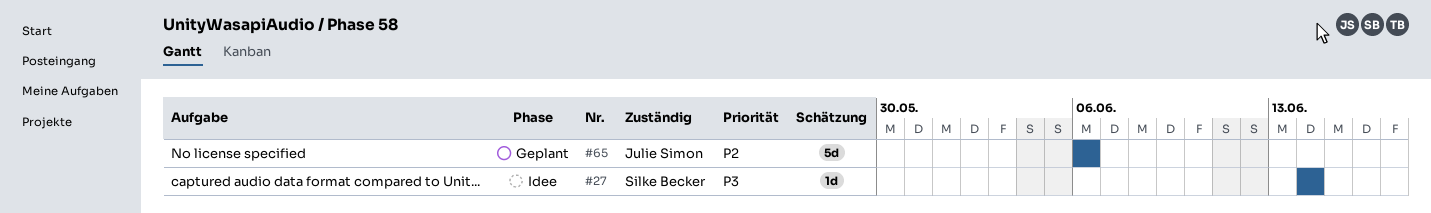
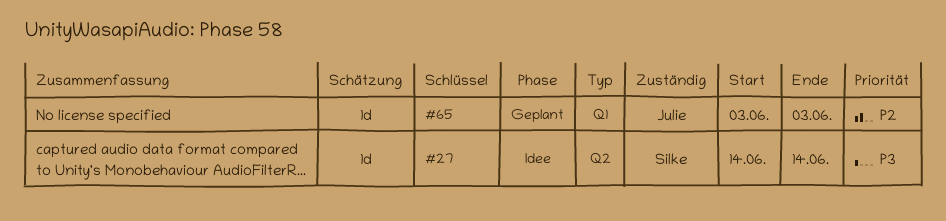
#65, estimate: 5d -> 1d
#65, start: Jun 6 -> Jun 3
#65, due: Jun 6 -> Jun 3

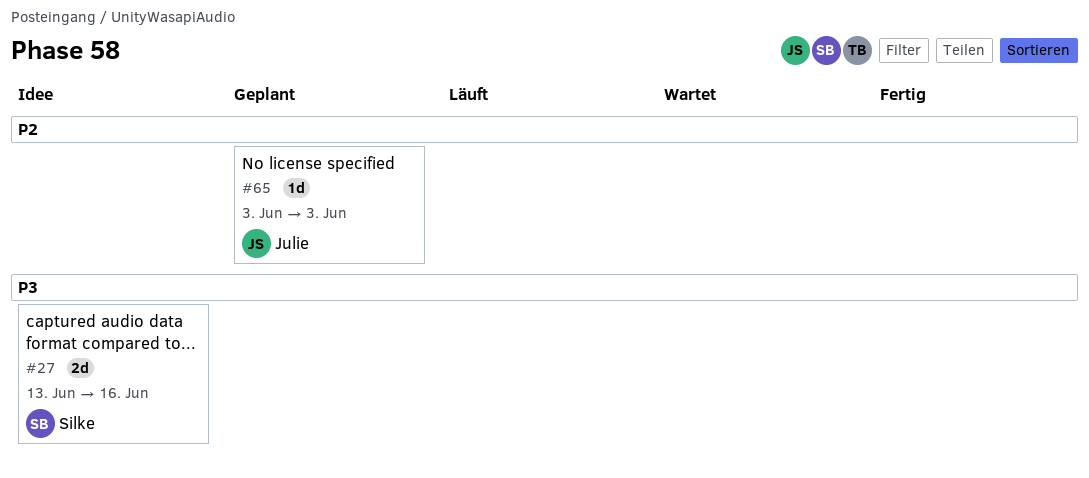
#27, estimate: 1d -> 2d
#27, start: Jun 14 -> Jun 13
#27, due: Jun 14 -> Jun 16

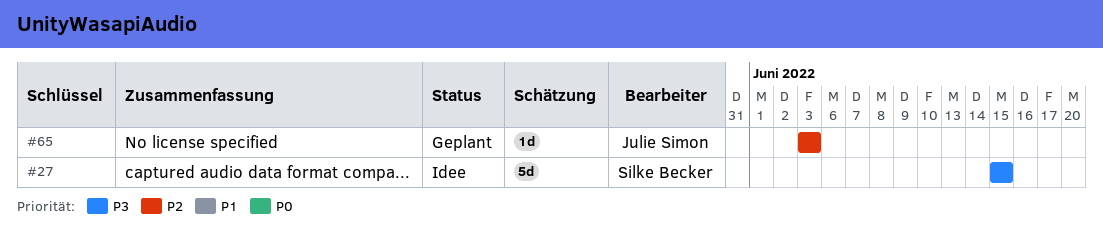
#27, estimate: 2d -> 5d
#27, start: Jun 13 -> Jun 15
#27, due: Jun 16 -> Jun 15

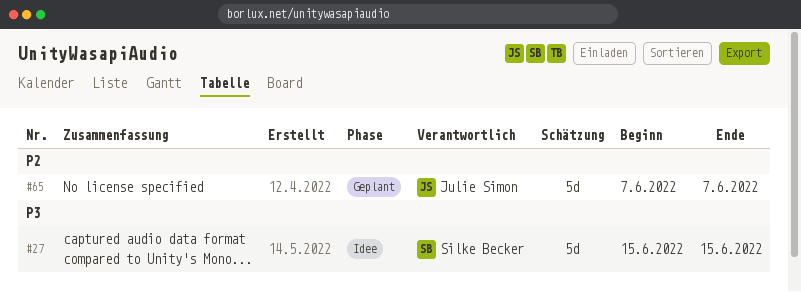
#65, estimate: 1d -> 5d
#65, start: Jun 3 -> Jun 7
#65, due: Jun 3 -> Jun 7

